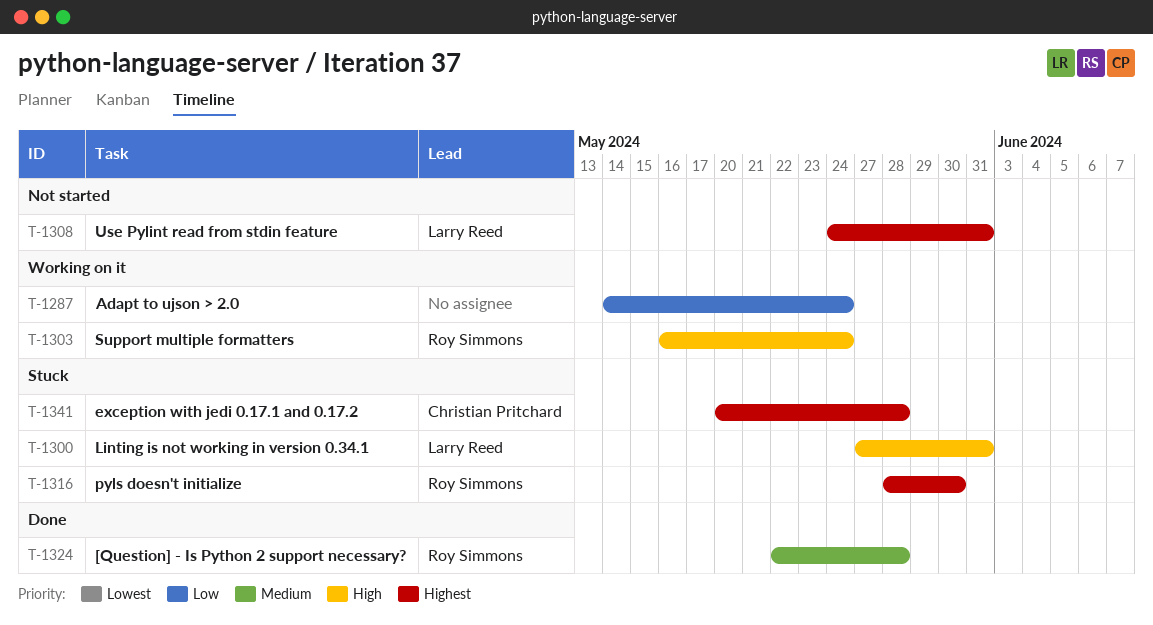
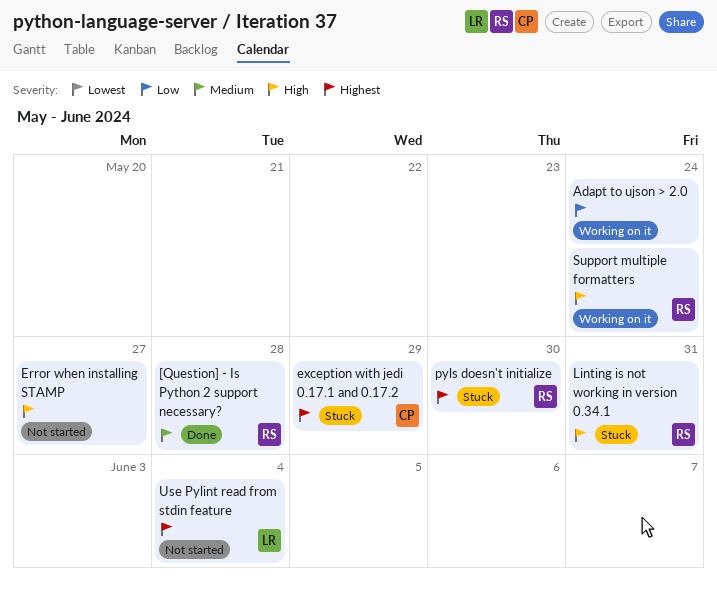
Error when installing STAMP: none -> present
exception with jedi 0.17.1 and 0.17.2, due: May 28 -> May 29
Linting is not working in version 0.34.1, owner: Larry Reed -> Roy Simmons
Use Pylint read from stdin feature, due: May 31 -> Jun 4

